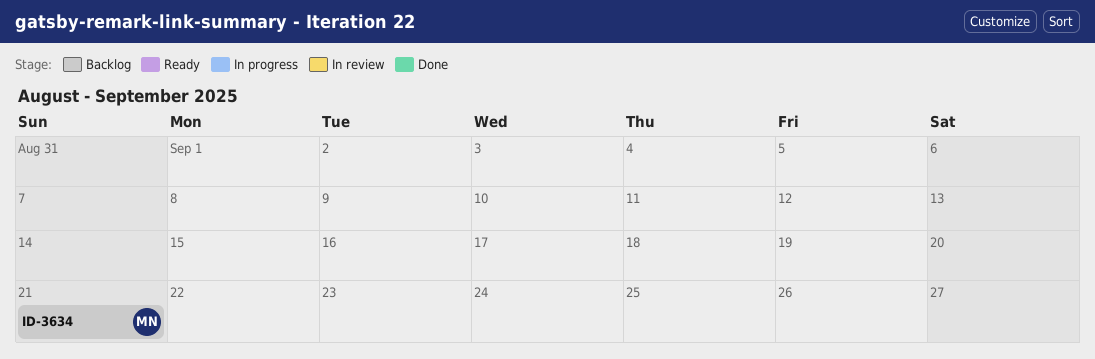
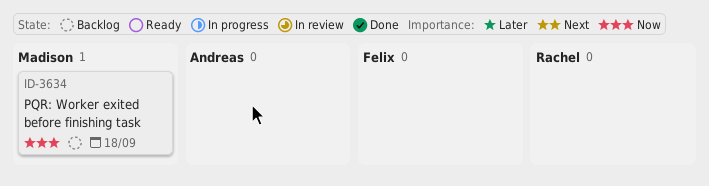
ID-3634, due: Sep 21 -> Sep 18

